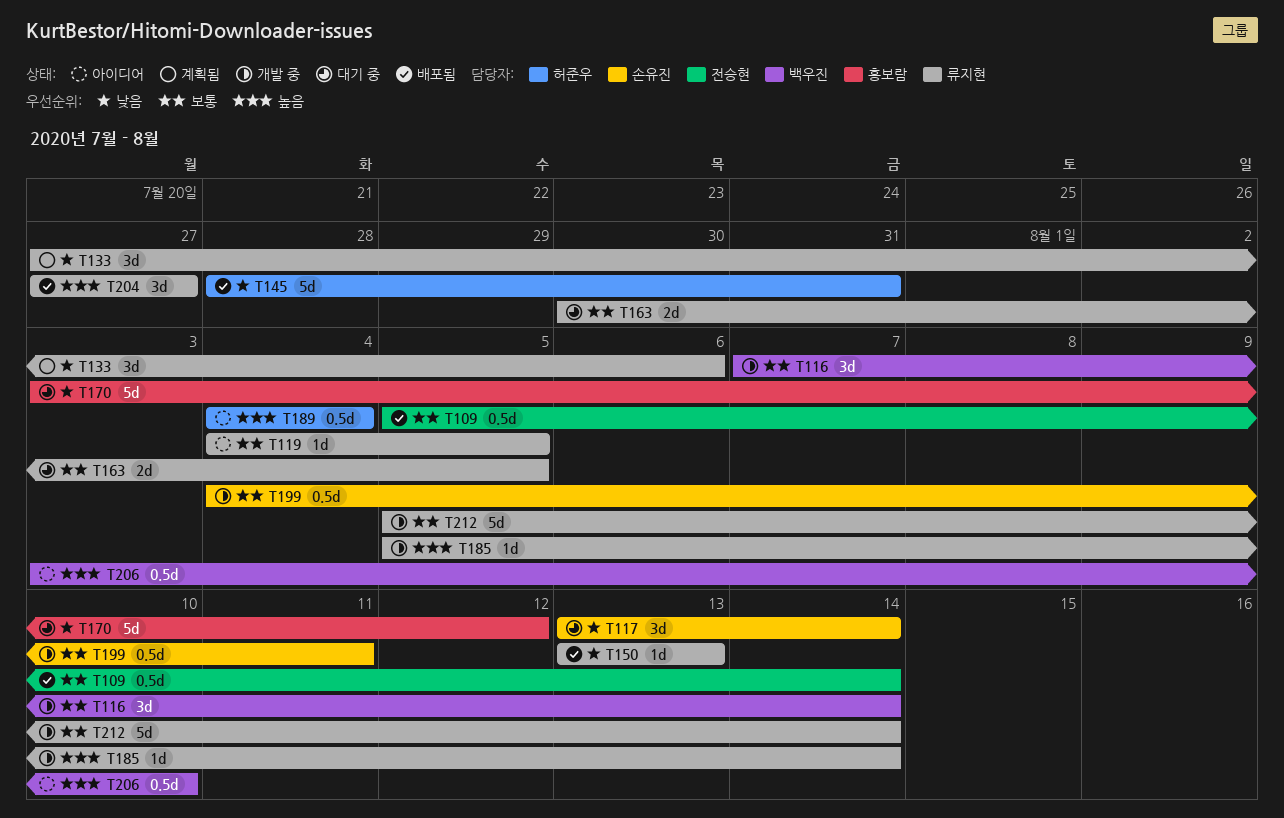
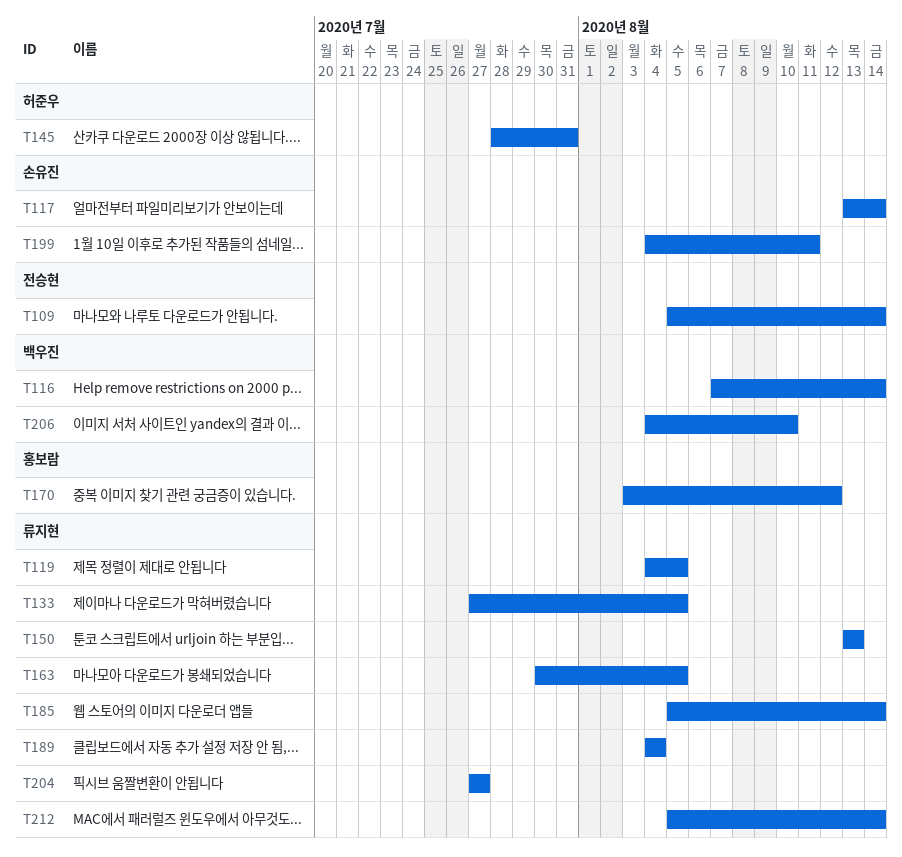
T133, due: Aug 6 -> Aug 5
T189, owner: 허준우 -> 류지현
T206, start: Aug 3 -> Aug 4

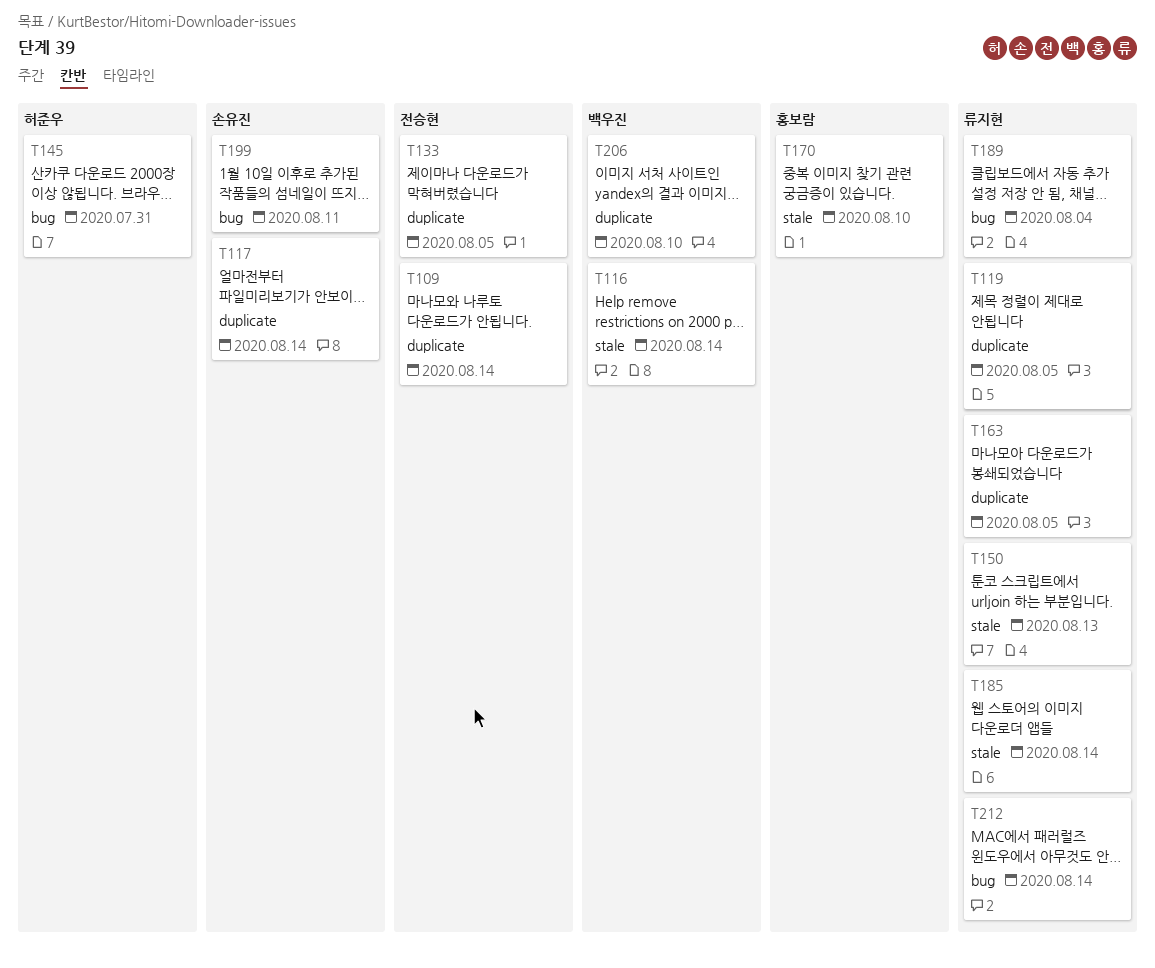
T133, owner: 류지현 -> 전승현
T170, due: Aug 12 -> Aug 10
T204: present -> none

